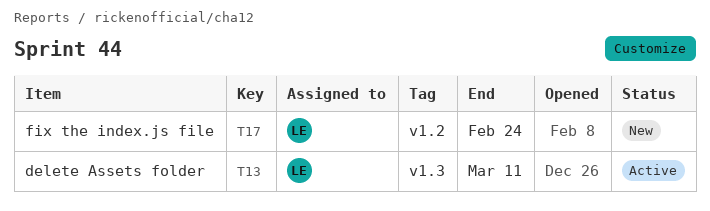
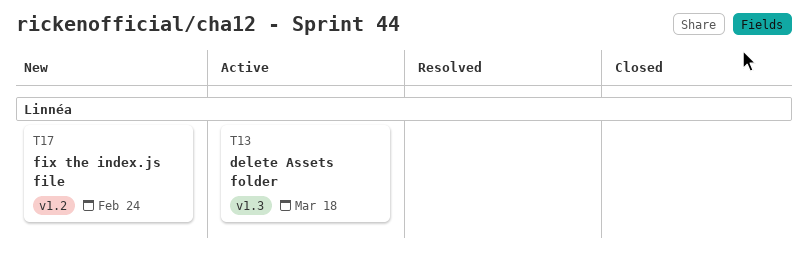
T13, due: Mar 11 -> Mar 18

